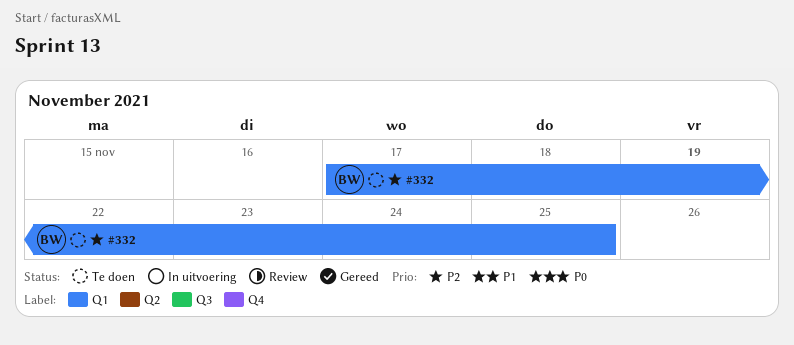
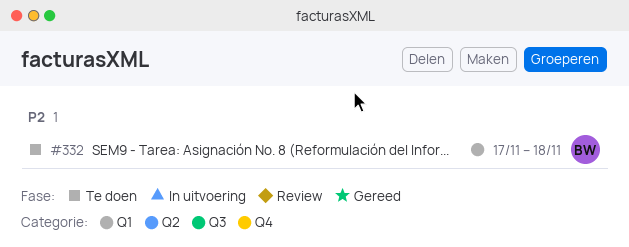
#332, due: Nov 25 -> Nov 18

